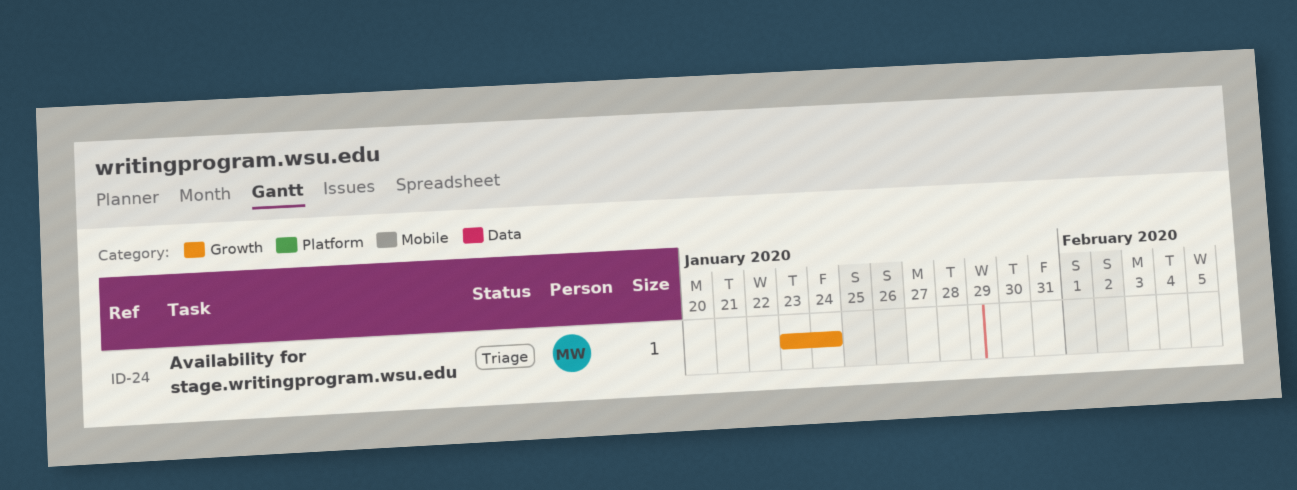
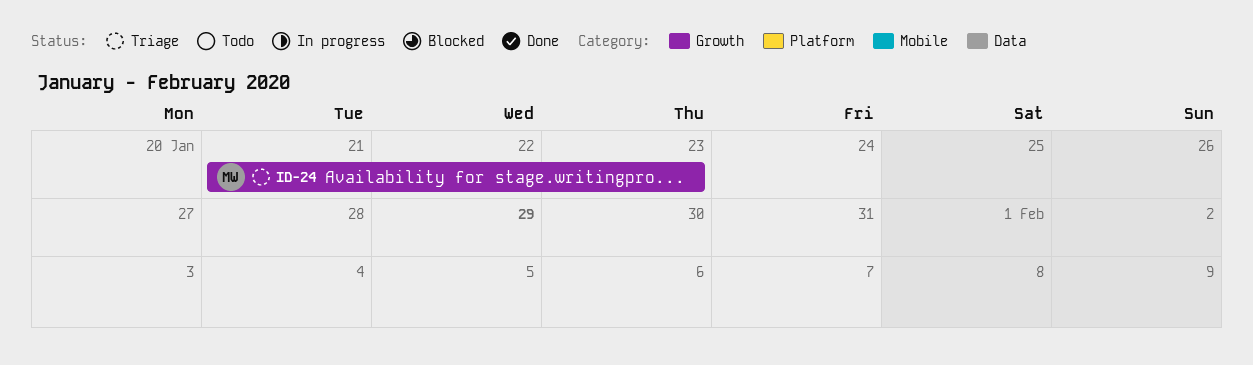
ID-24, start: Jan 23 -> Jan 21
ID-24, due: Jan 24 -> Jan 23

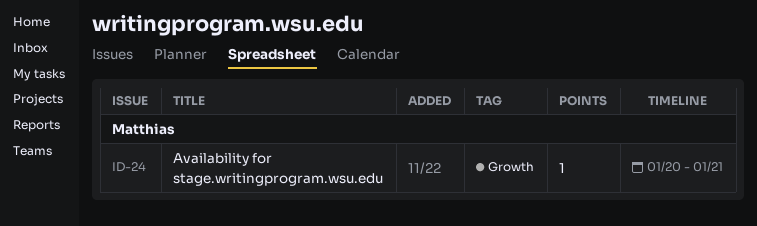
ID-24, start: Jan 21 -> Jan 20
ID-24, due: Jan 23 -> Jan 21

